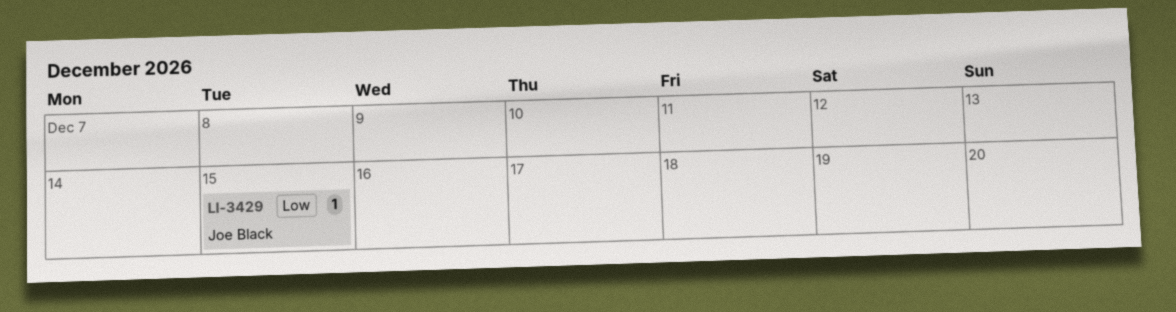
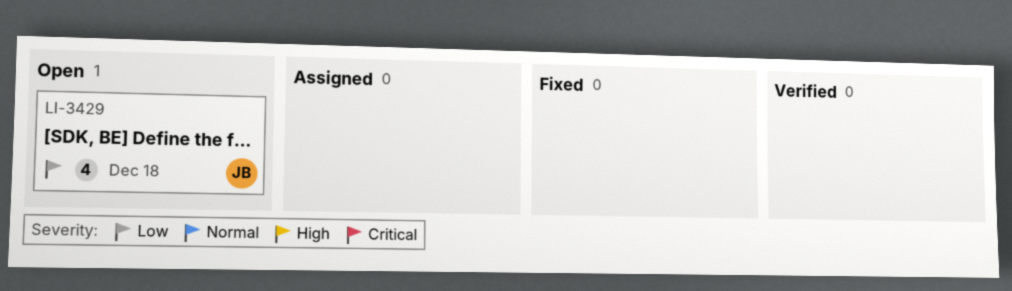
LI-3429, estimate: 1 -> 4
LI-3429, due: Dec 15 -> Dec 18

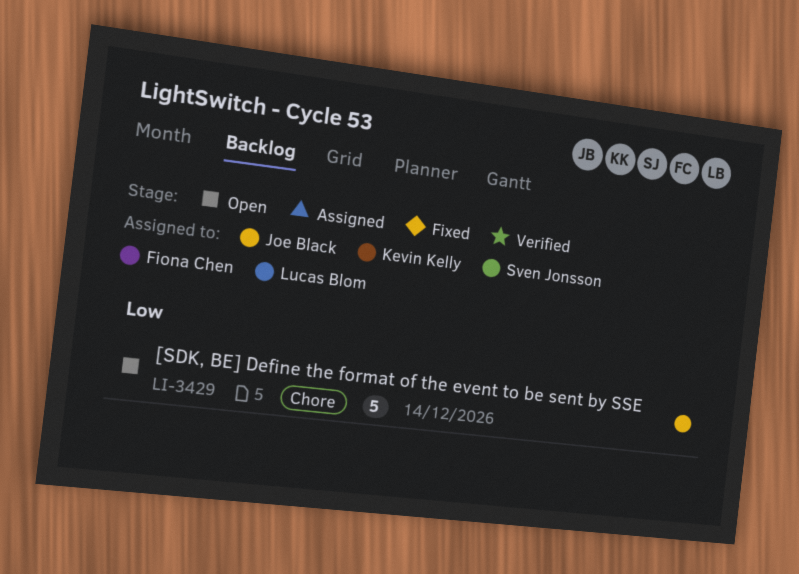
LI-3429, estimate: 4 -> 5
LI-3429, due: Dec 18 -> Dec 14

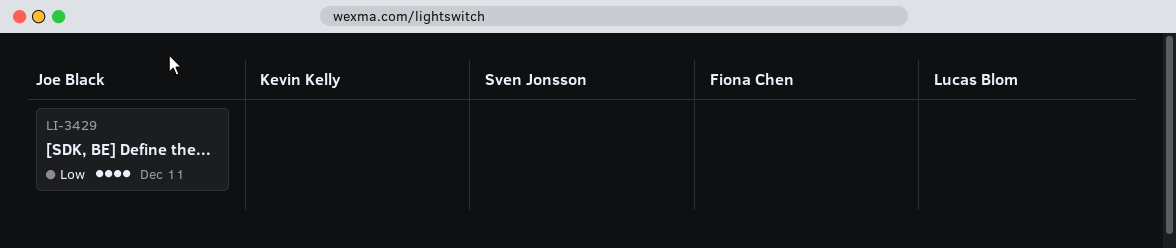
LI-3429, estimate: 5 -> 4
LI-3429, due: Dec 14 -> Dec 11

